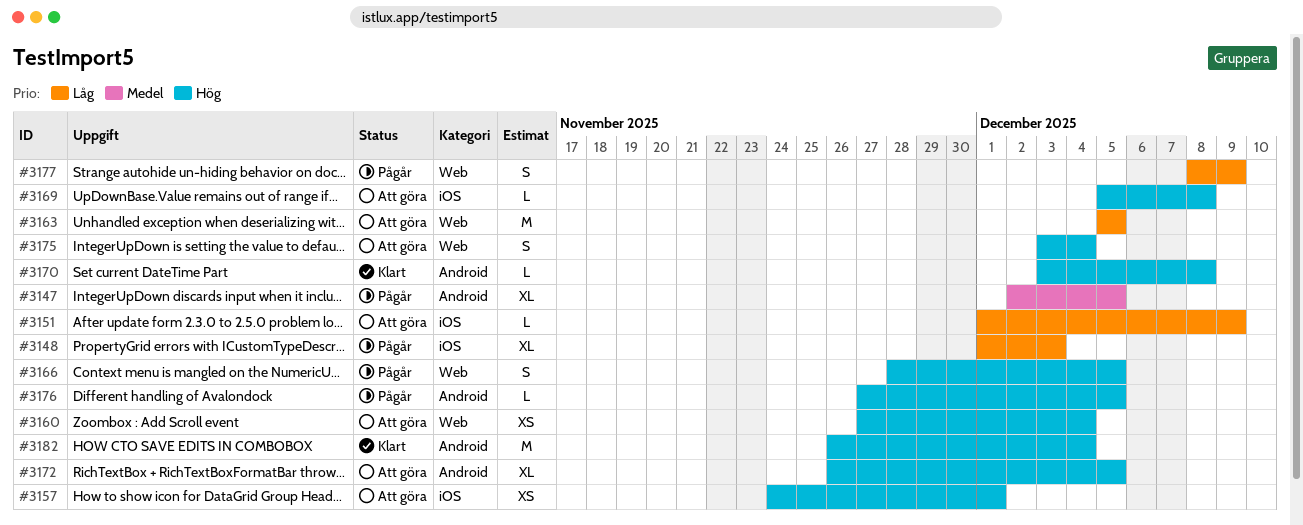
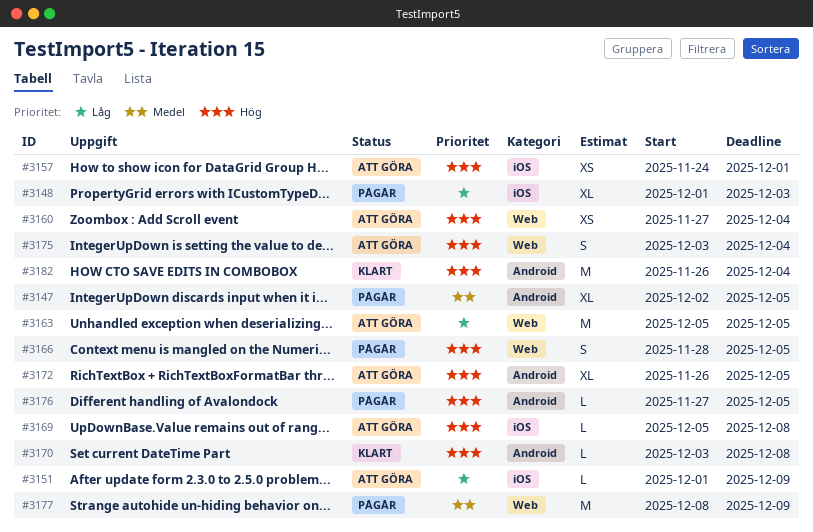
#3177, priority: Låg -> Medel
#3177, estimate: S -> M

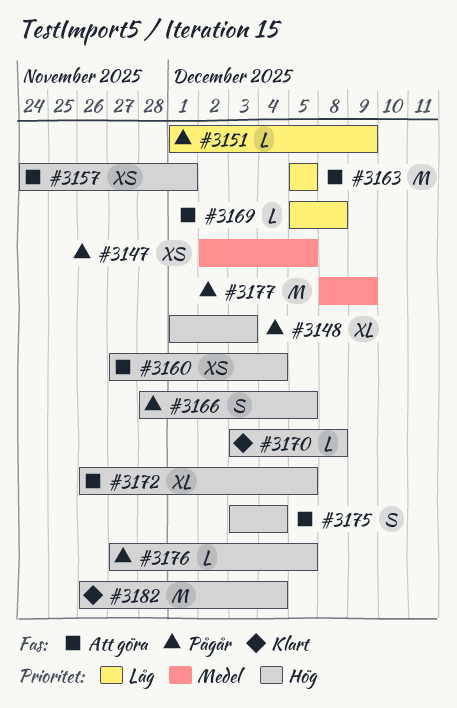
#3147, estimate: XL -> XS
#3148, priority: Låg -> Hög
#3151, status: Att göra -> Pågår
#3169, priority: Hög -> Låg

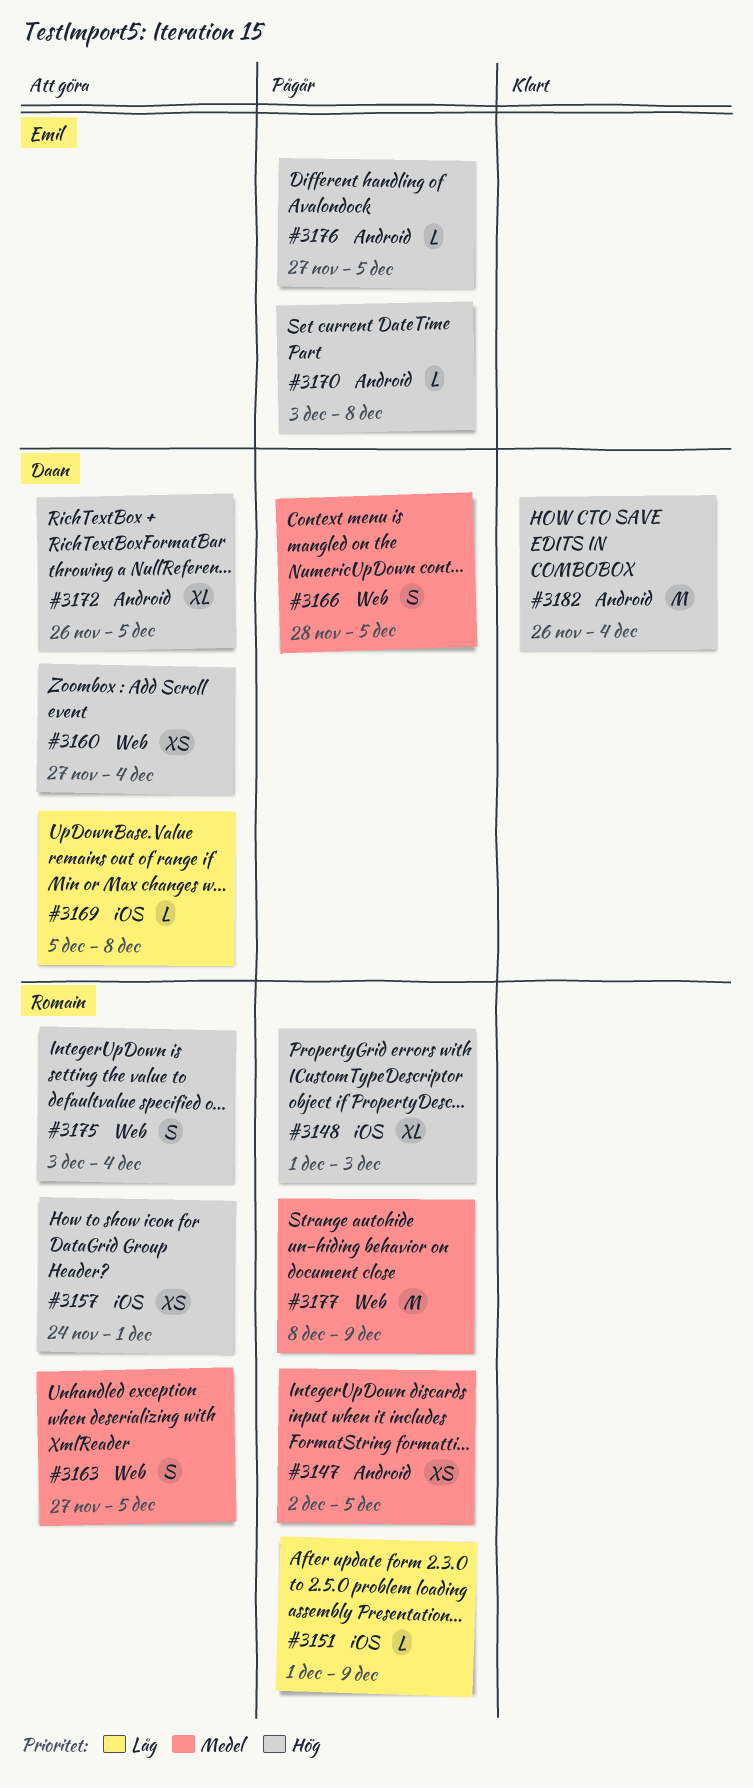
#3163, priority: Låg -> Medel
#3163, estimate: M -> S
#3163, start: Dec 5 -> Nov 27
#3166, priority: Hög -> Medel
#3170, status: Klart -> Pågår

